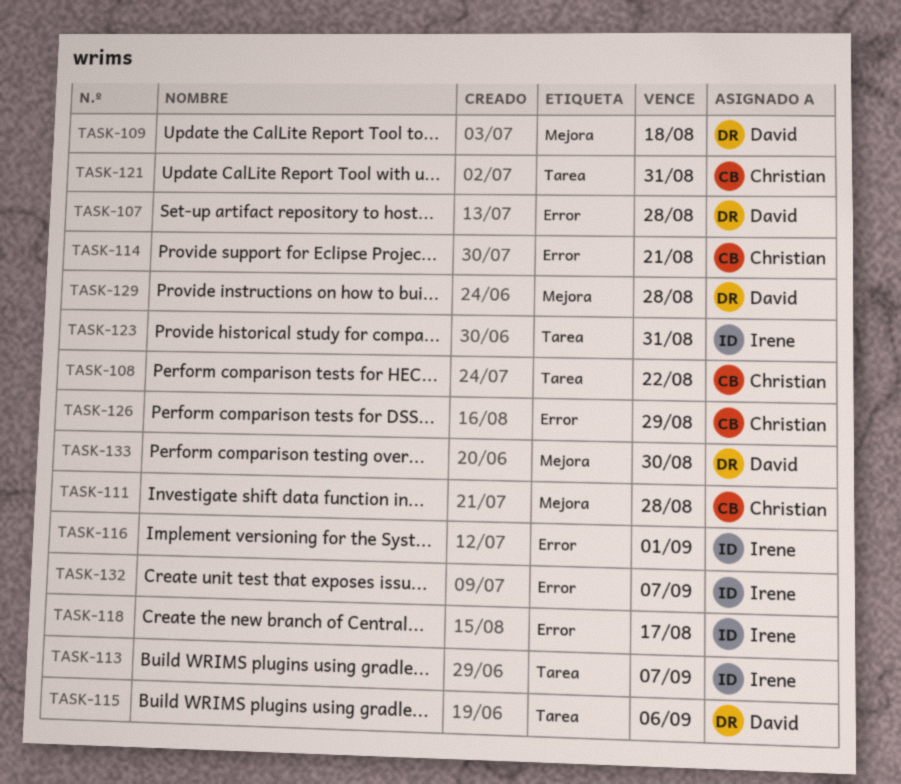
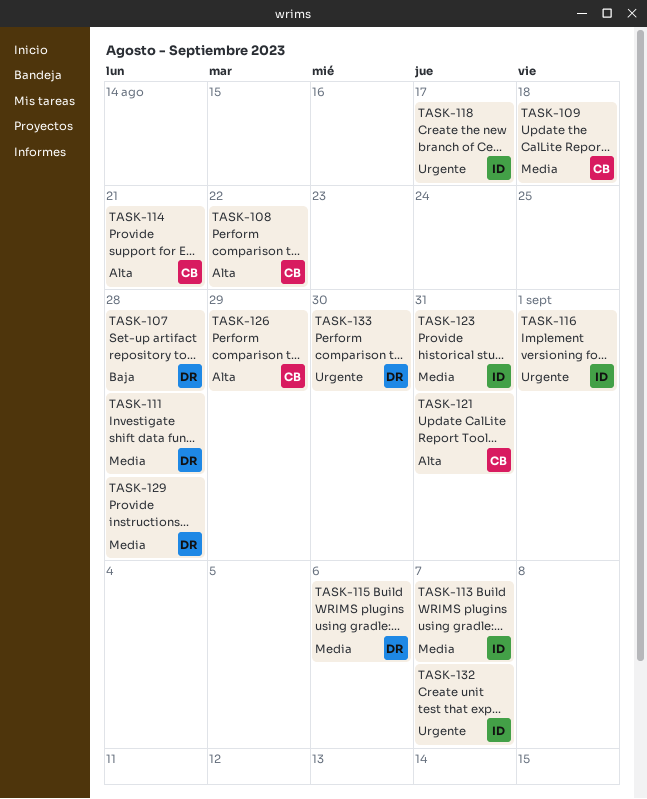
TASK-109, owner: David -> Christian
TASK-111, owner: Christian -> David

